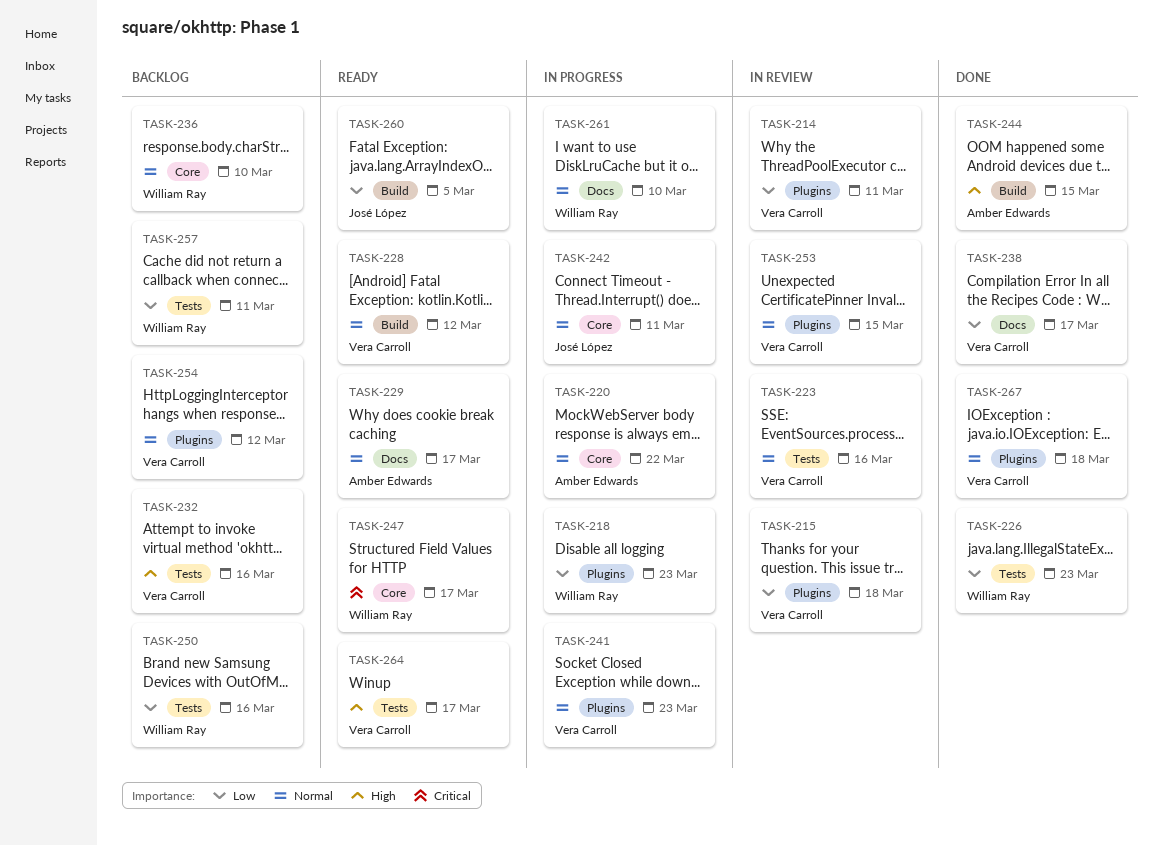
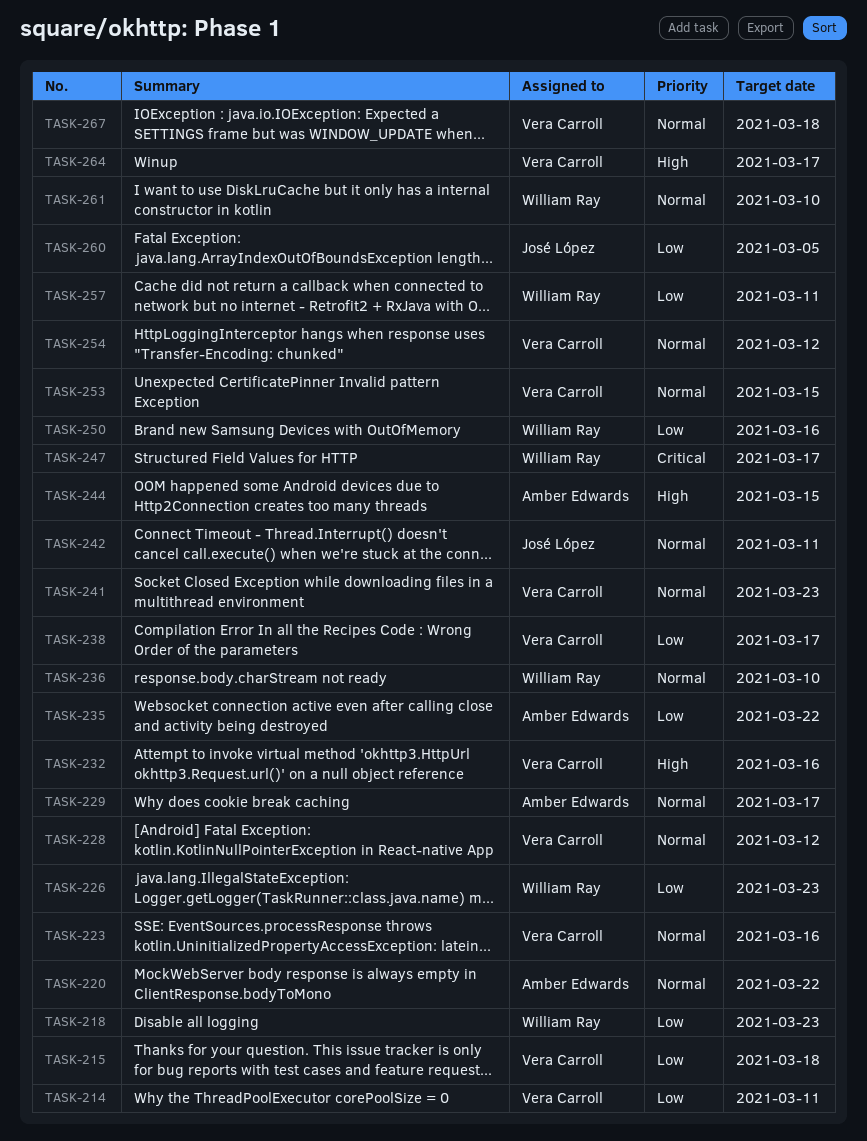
TASK-235: none -> present

